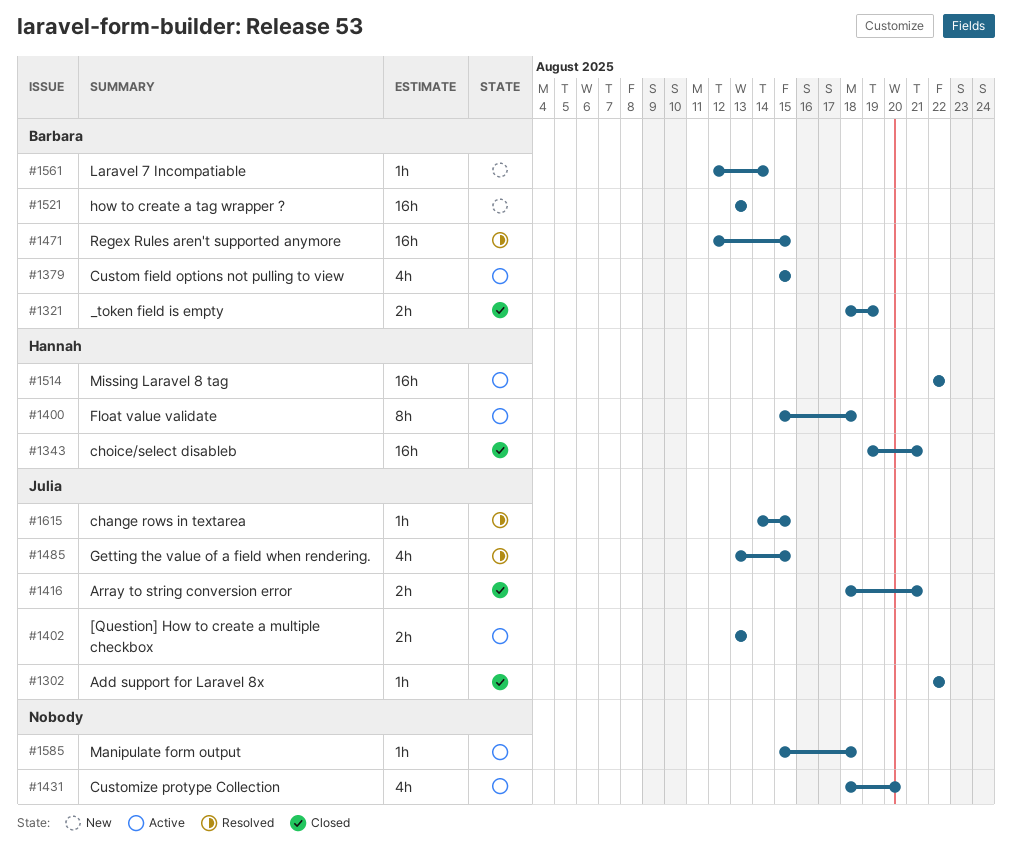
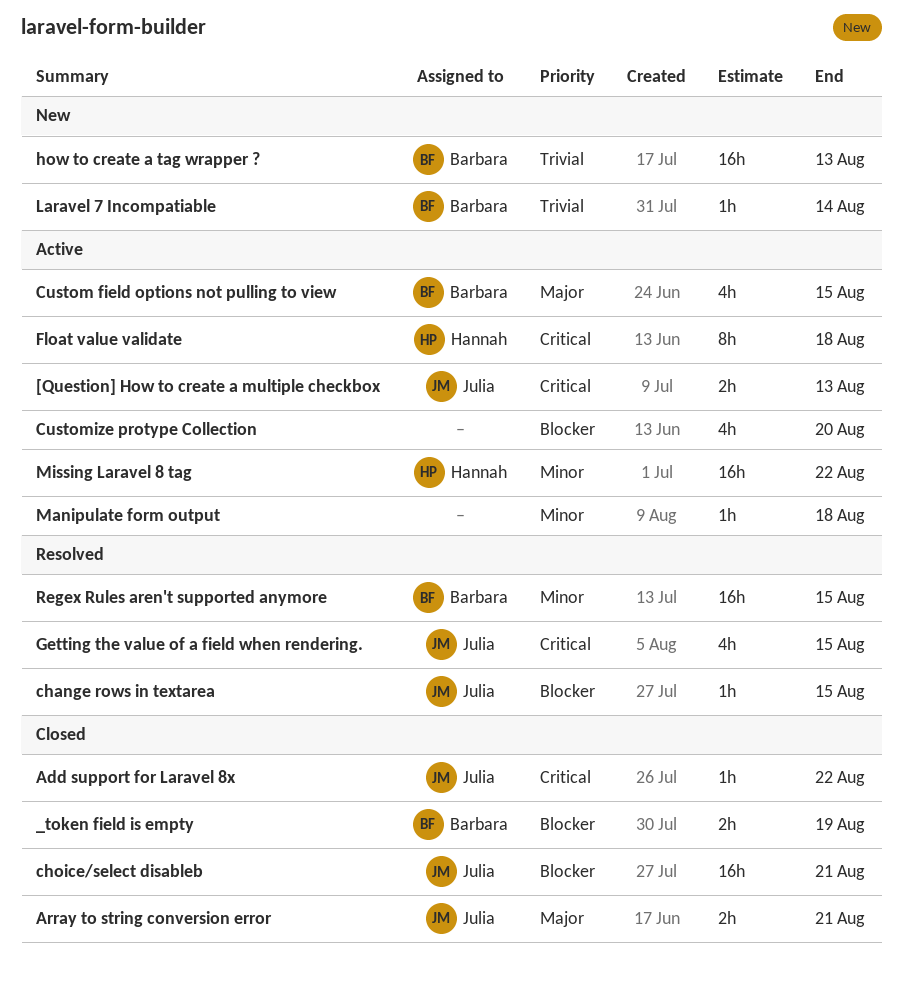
choice/select disableb, owner: Hannah -> Julia

